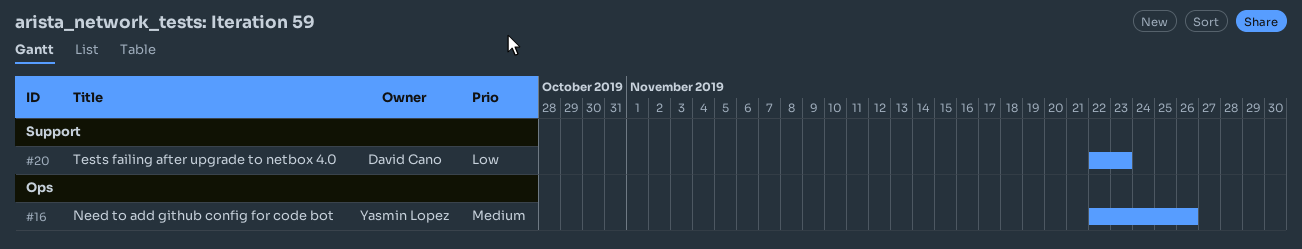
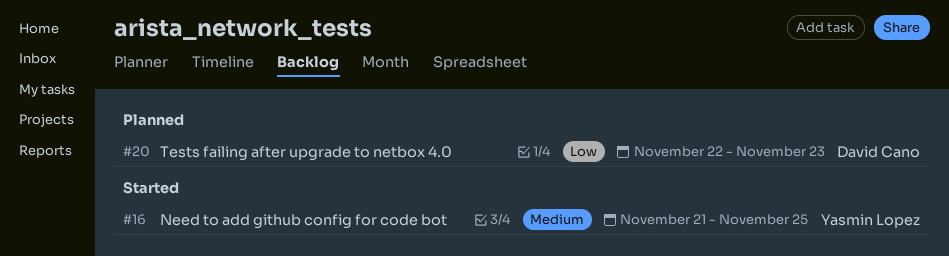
#16, start: Nov 22 -> Nov 21
#16, due: Nov 26 -> Nov 25

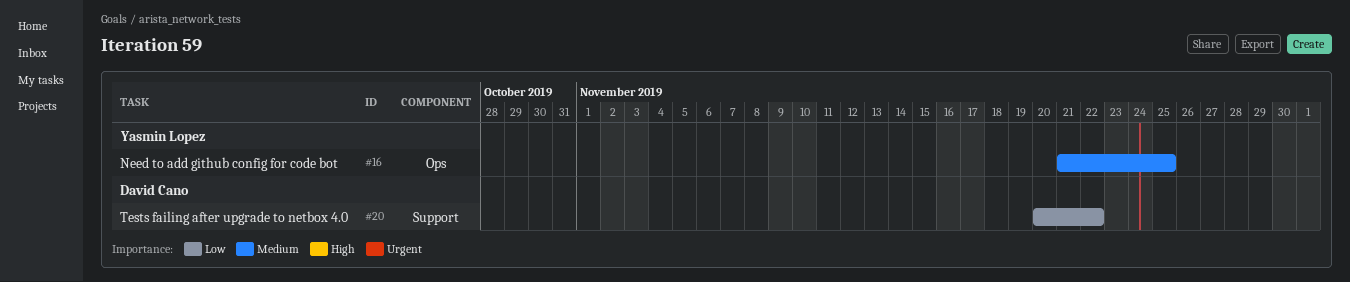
#20, start: Nov 22 -> Nov 20
#20, due: Nov 23 -> Nov 22

